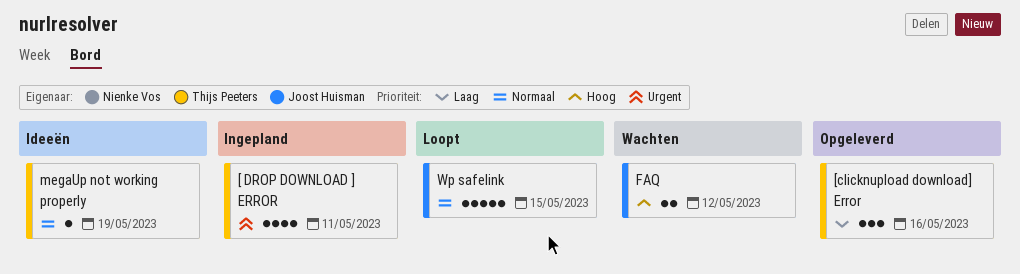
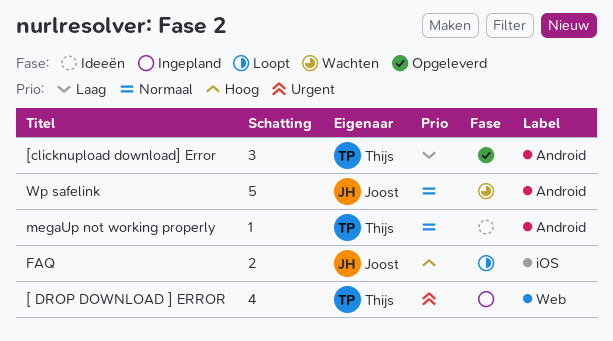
FAQ, status: Wachten -> Loopt
Wp safelink, status: Loopt -> Wachten

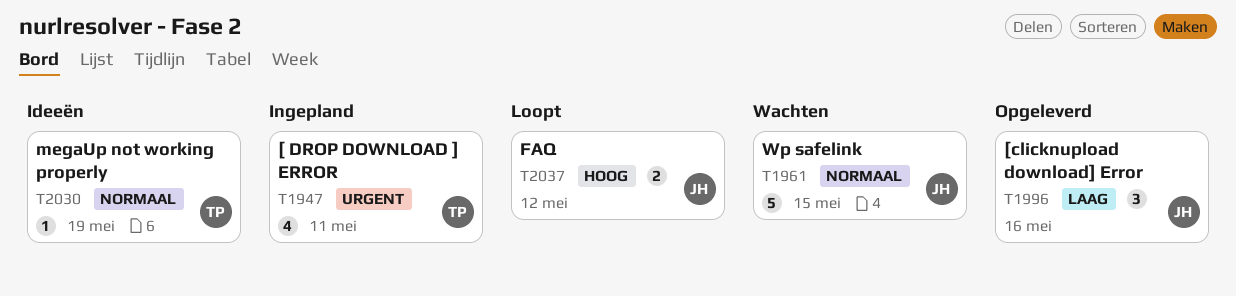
[clicknupload download] Error, owner: Thijs -> Joost

